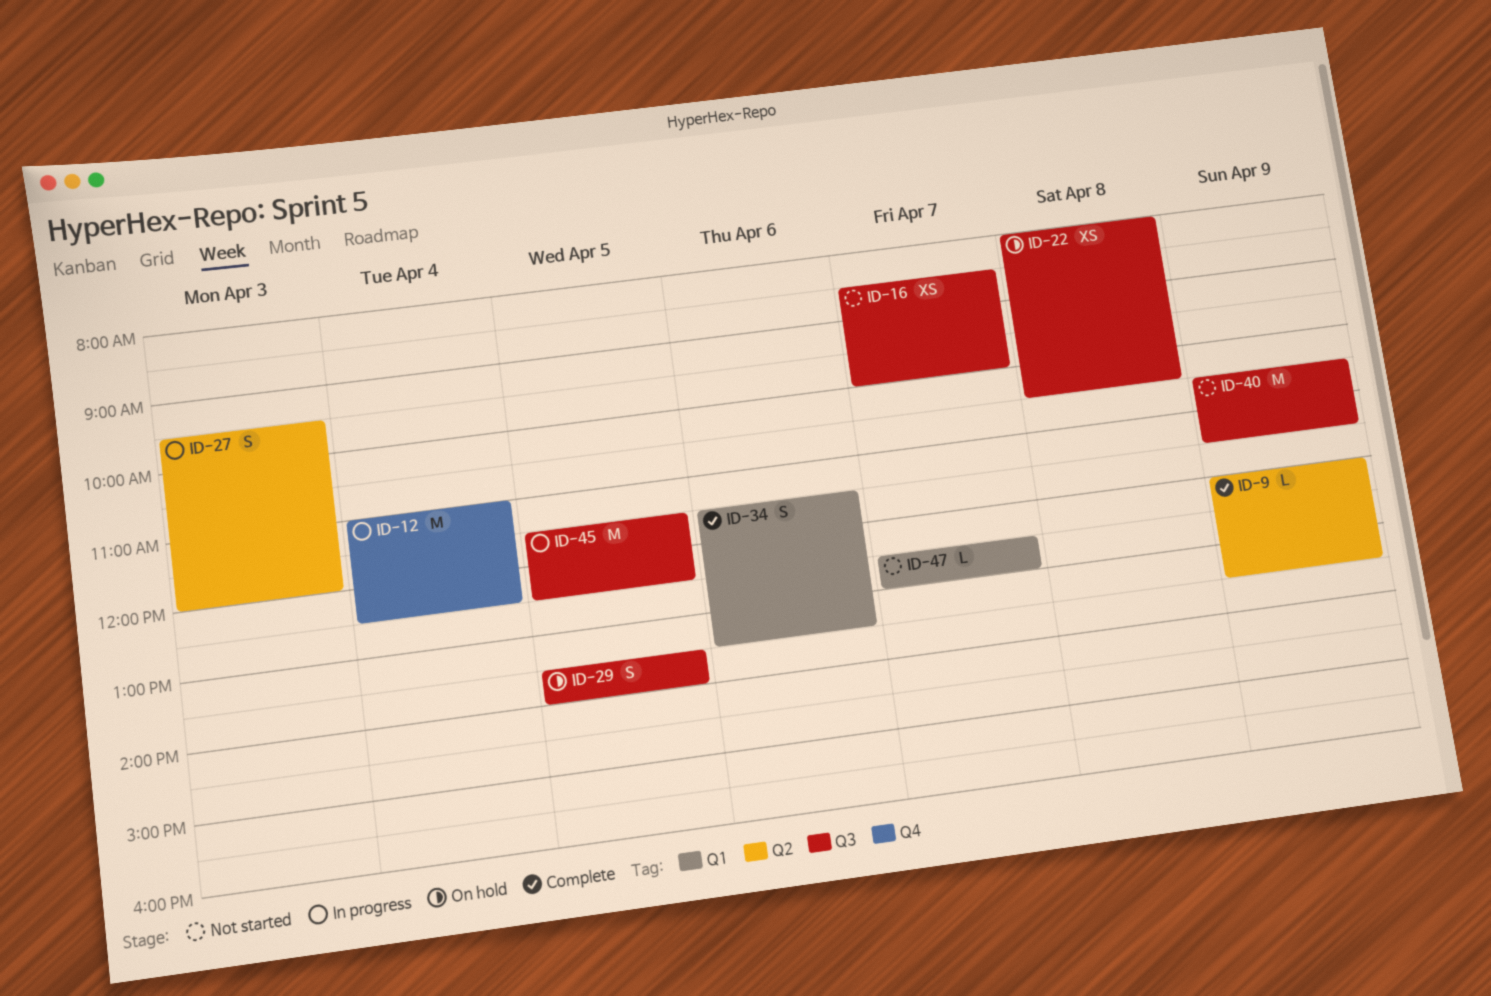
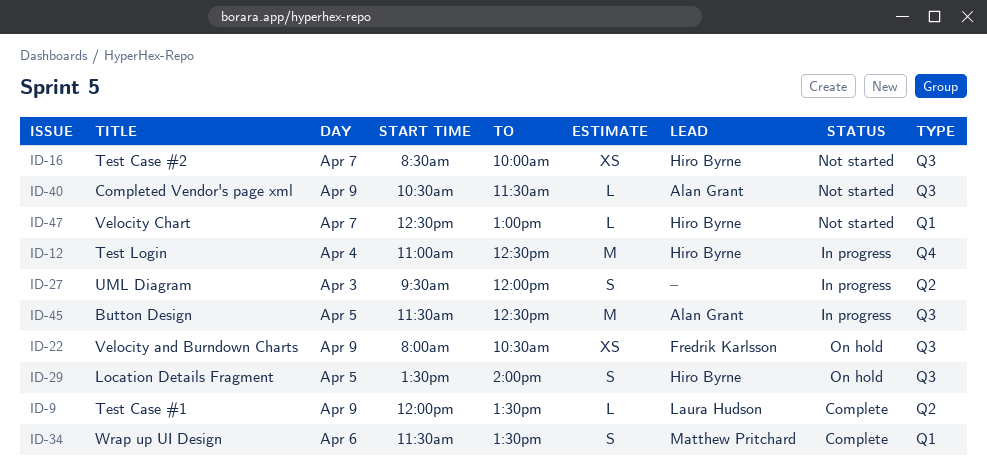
ID-22, day: Apr 8 -> Apr 9
ID-40, estimate: M -> L

